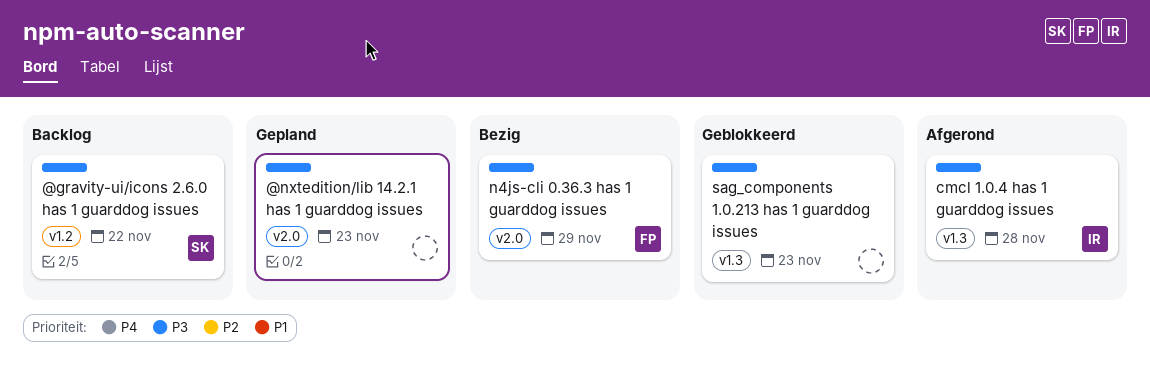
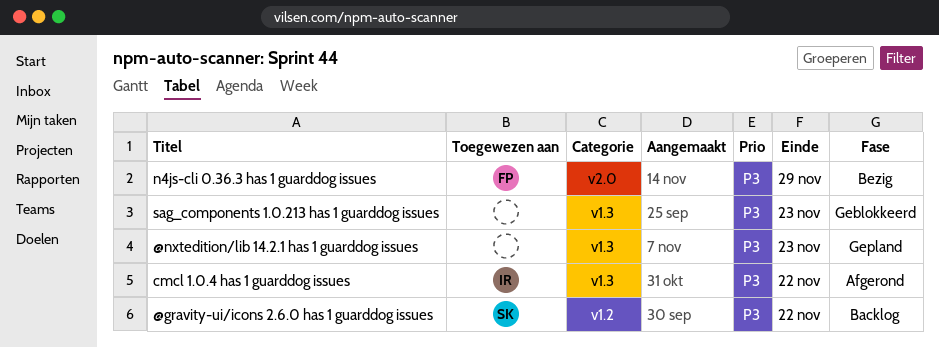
@nxtedition/lib 14.2.1 has 1 guarddog issues, label: v2.0 -> v1.3
cmcl 1.0.4 has 1 guarddog issues, due: Nov 28 -> Nov 22

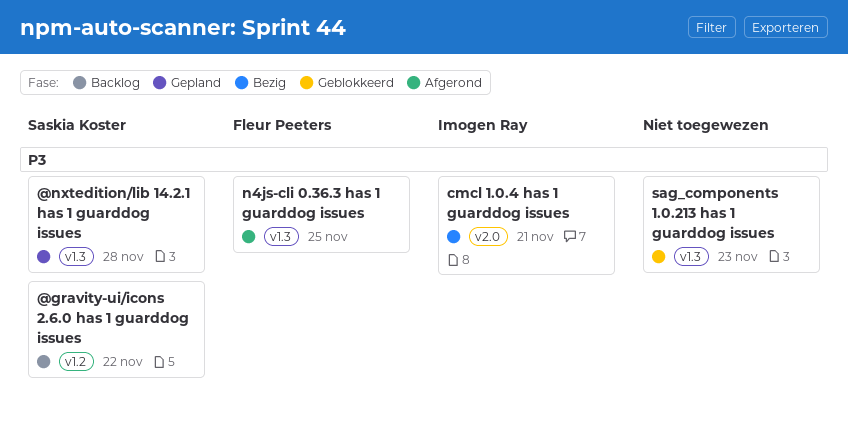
@nxtedition/lib 14.2.1 has 1 guarddog issues, owner: none -> Saskia Koster
@nxtedition/lib 14.2.1 has 1 guarddog issues, due: Nov 23 -> Nov 28
cmcl 1.0.4 has 1 guarddog issues, status: Afgerond -> Bezig
cmcl 1.0.4 has 1 guarddog issues, label: v1.3 -> v2.0
cmcl 1.0.4 has 1 guarddog issues, due: Nov 22 -> Nov 21
n4js-cli 0.36.3 has 1 guarddog issues, status: Bezig -> Afgerond
n4js-cli 0.36.3 has 1 guarddog issues, label: v2.0 -> v1.3
n4js-cli 0.36.3 has 1 guarddog issues, due: Nov 29 -> Nov 25

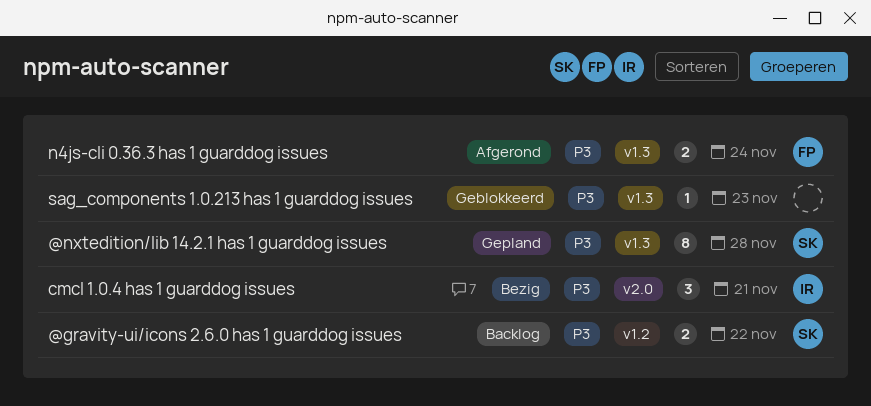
n4js-cli 0.36.3 has 1 guarddog issues, due: Nov 25 -> Nov 24

